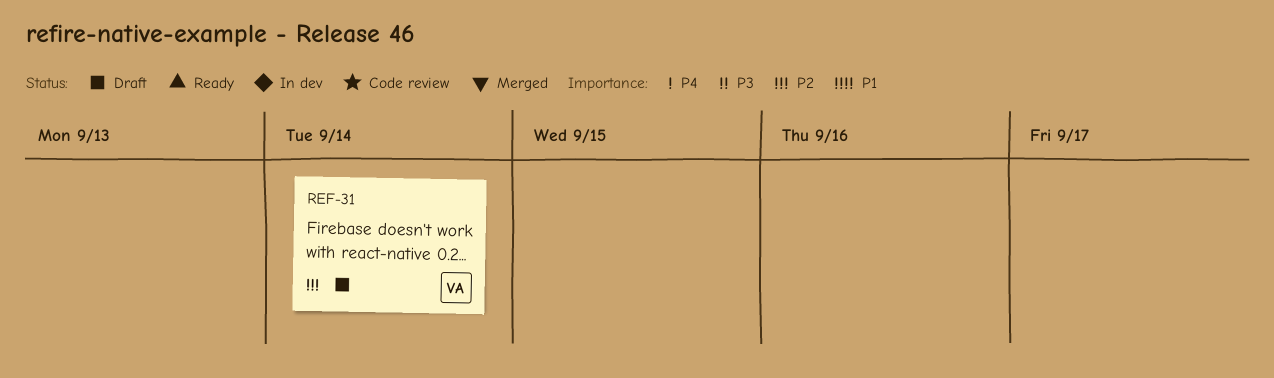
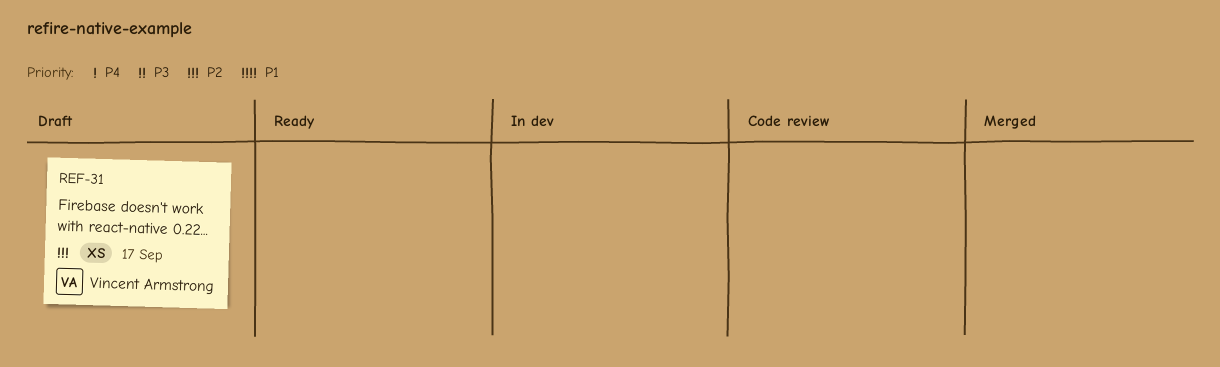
REF-31, due: Sep 14 -> Sep 17

